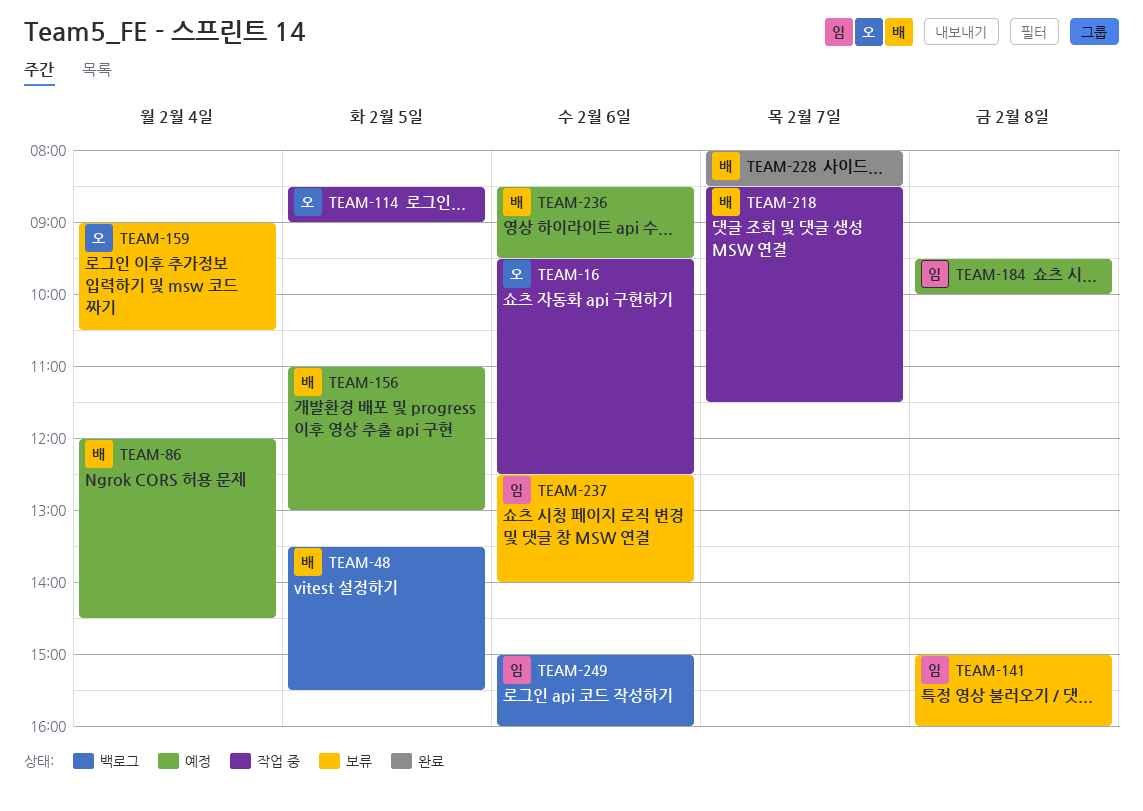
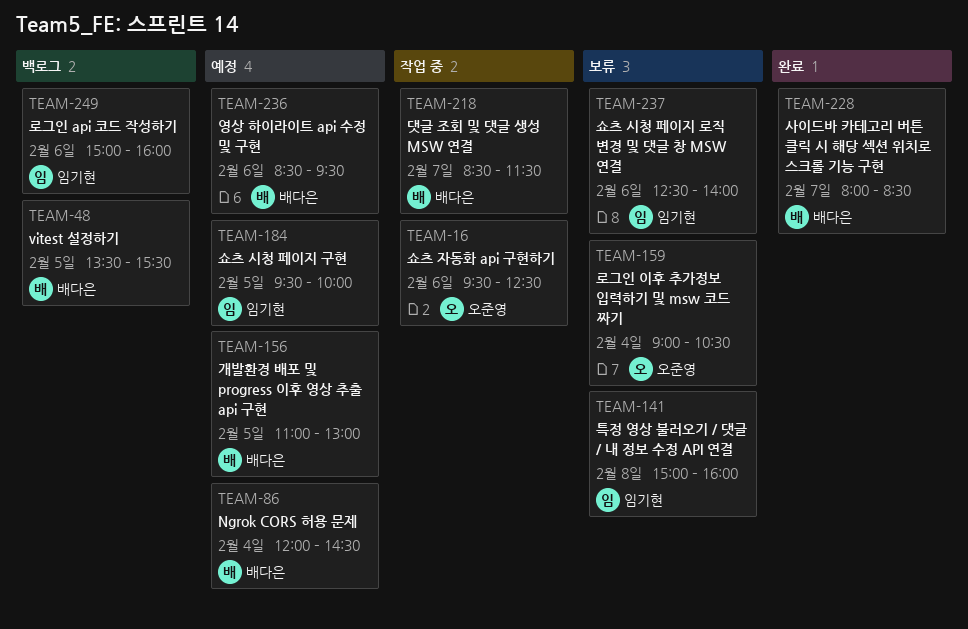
TEAM-114: present -> none
TEAM-184, day: Feb 8 -> Feb 5

